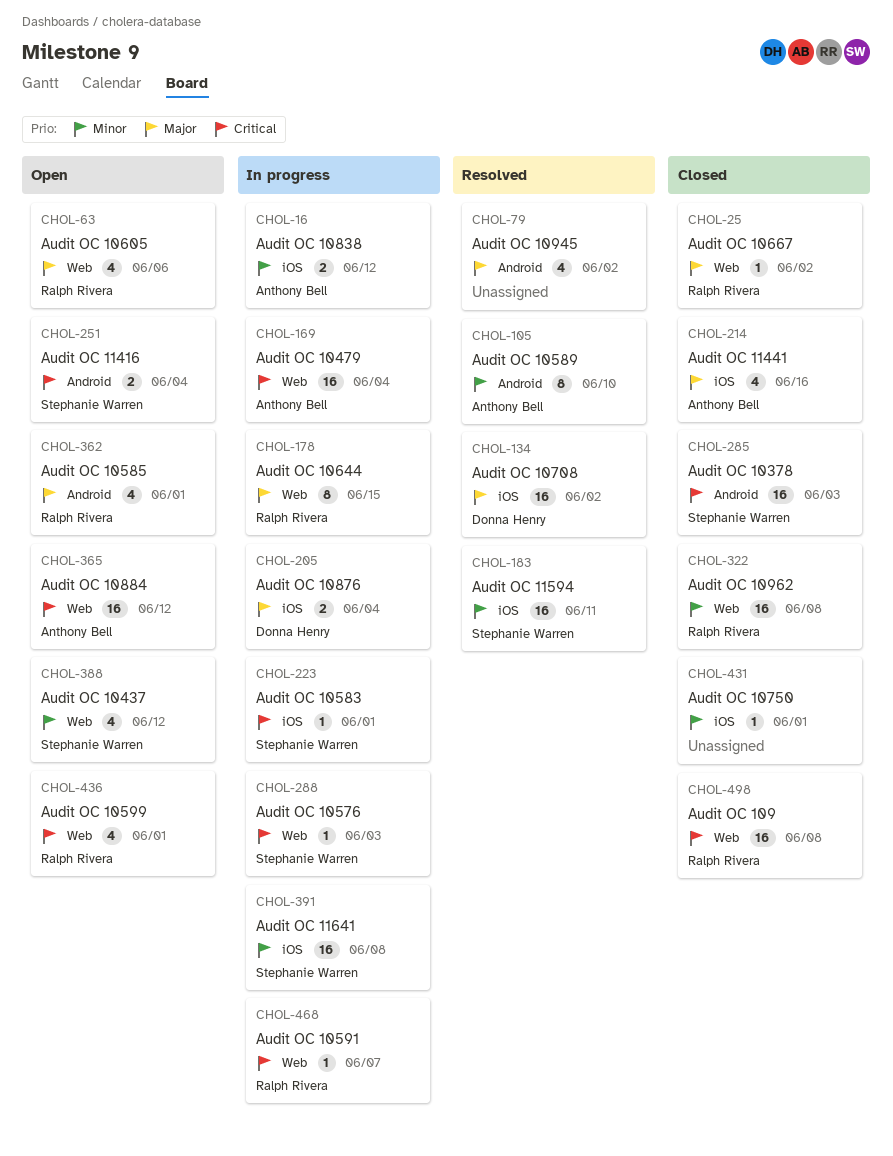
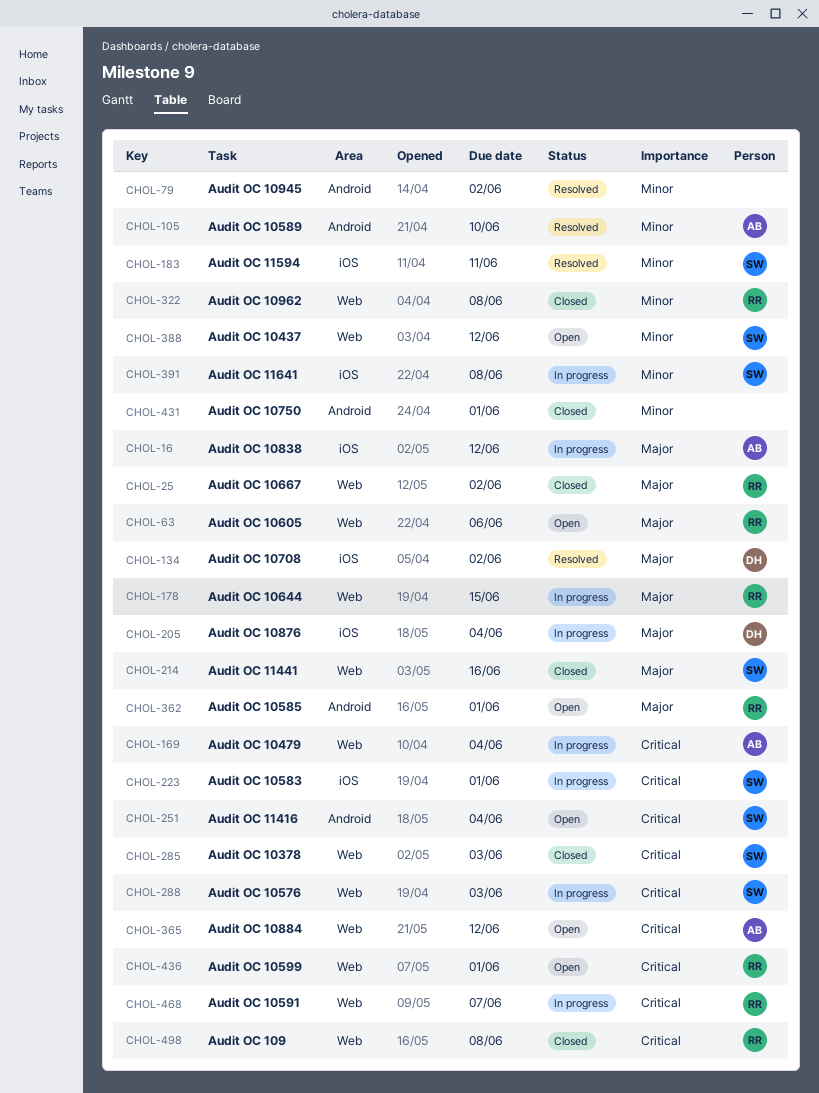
CHOL-16, priority: Minor -> Major
CHOL-79, priority: Major -> Minor
CHOL-214, owner: Anthony Bell -> Stephanie Warren
CHOL-214, label: iOS -> Web
CHOL-285, label: Android -> Web
CHOL-431, label: iOS -> Android

